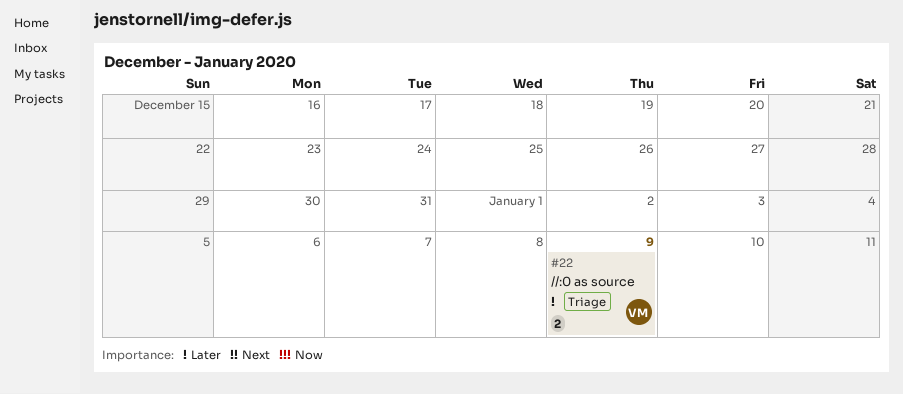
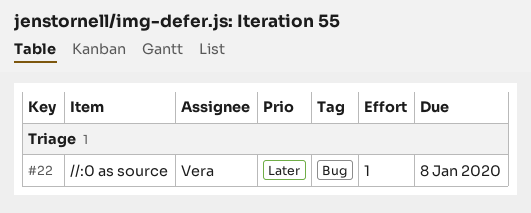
#22, estimate: 2 -> 1
#22, due: Jan 9 -> Jan 8

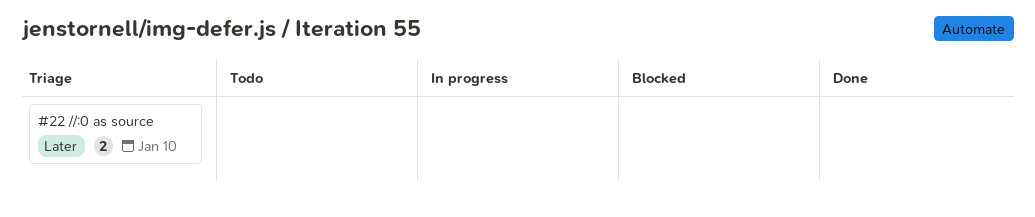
#22, estimate: 1 -> 2
#22, due: Jan 8 -> Jan 10

